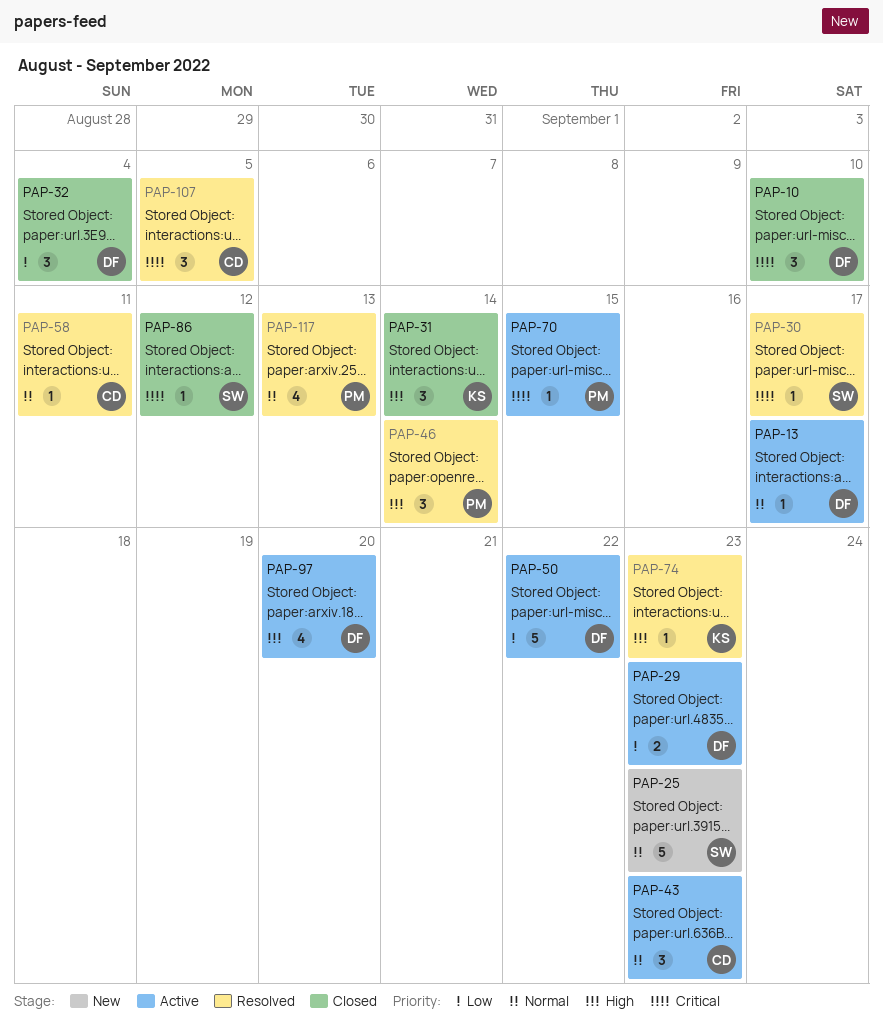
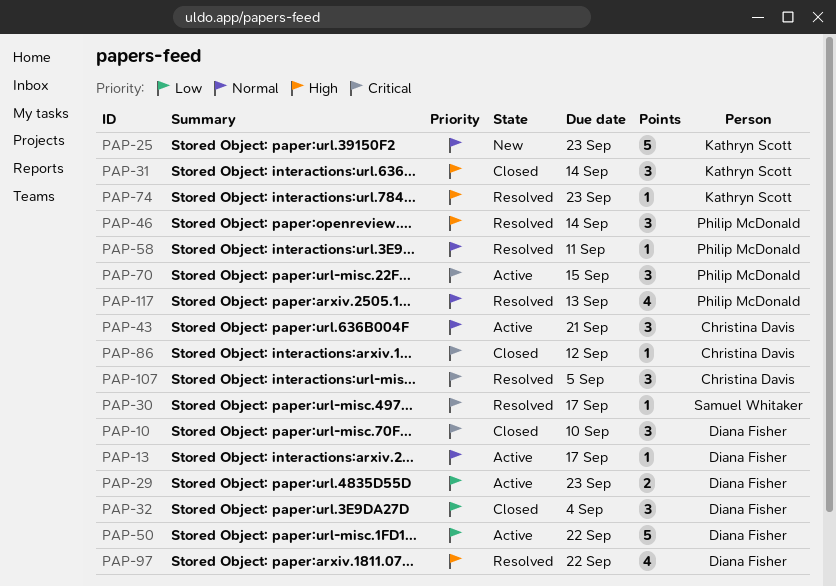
PAP-25, owner: Samuel Whitaker -> Kathryn Scott
PAP-43, due: Sep 23 -> Sep 21
PAP-58, owner: Christina Davis -> Philip McDonald
PAP-70, estimate: 1 -> 3
PAP-86, owner: Samuel Whitaker -> Christina Davis
PAP-97, status: Active -> Resolved
PAP-97, due: Sep 20 -> Sep 22

